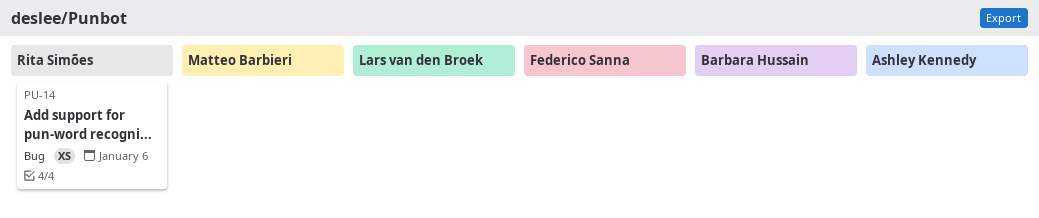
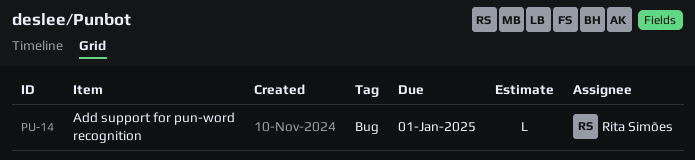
PU-14, estimate: XS -> L
PU-14, due: Jan 6 -> Jan 1

